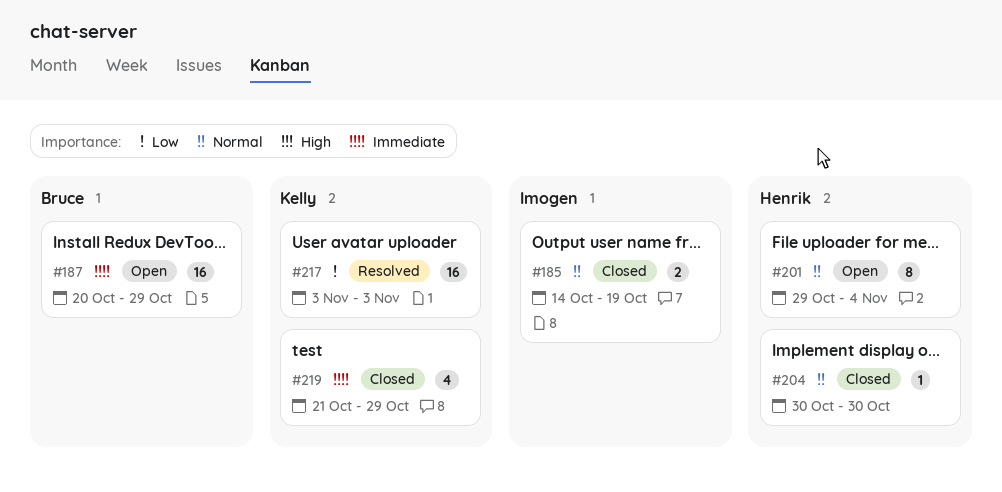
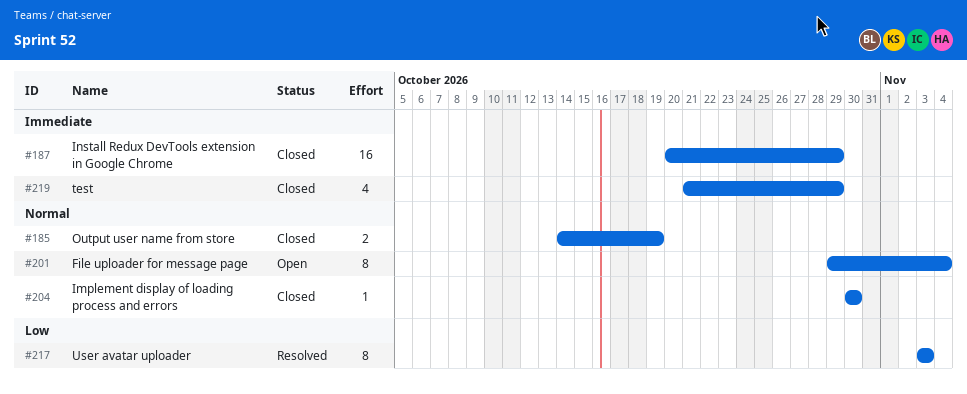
#187, status: Open -> Closed
#217, estimate: 16 -> 8

